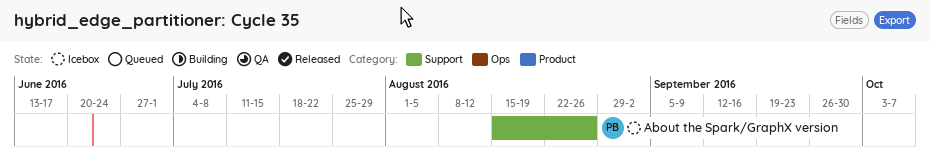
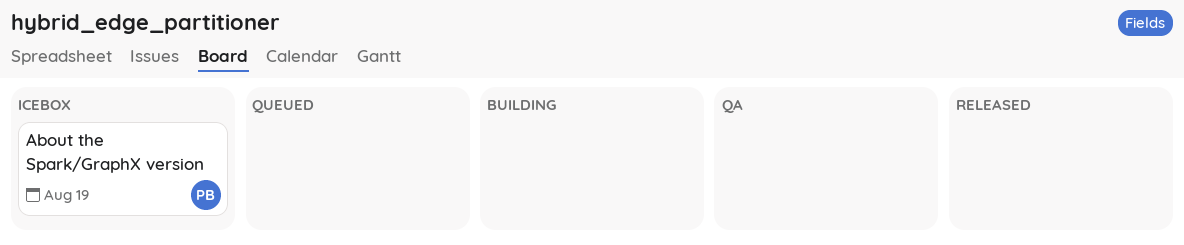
About the Spark/GraphX version, due: Aug 26 -> Aug 19

